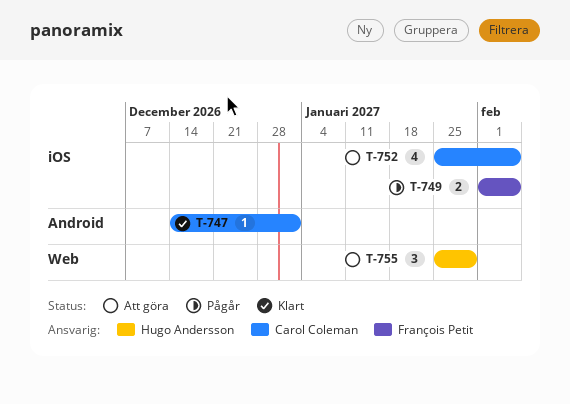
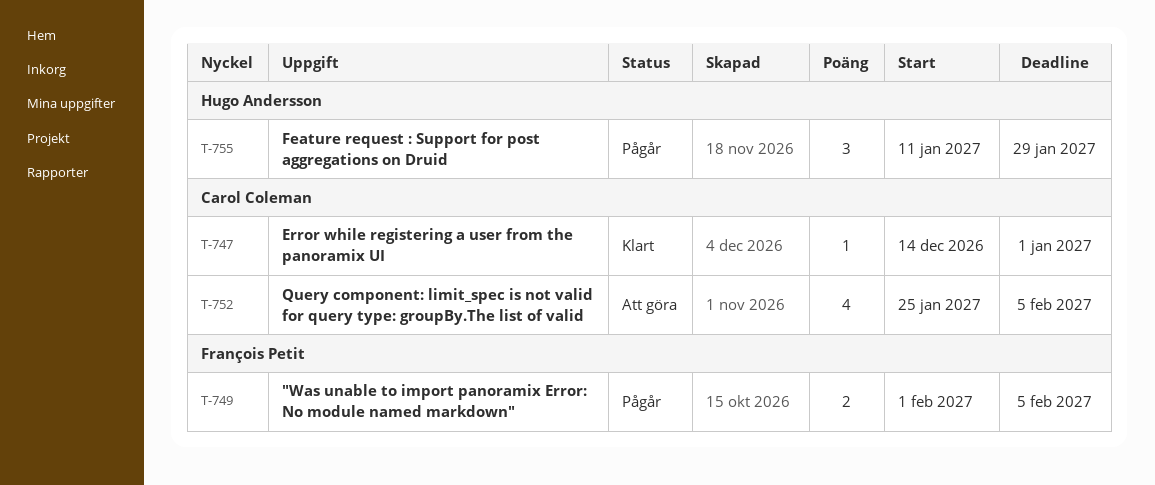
T-755, status: Att göra -> Pågår
T-755, start: Jan 25 -> Jan 11

